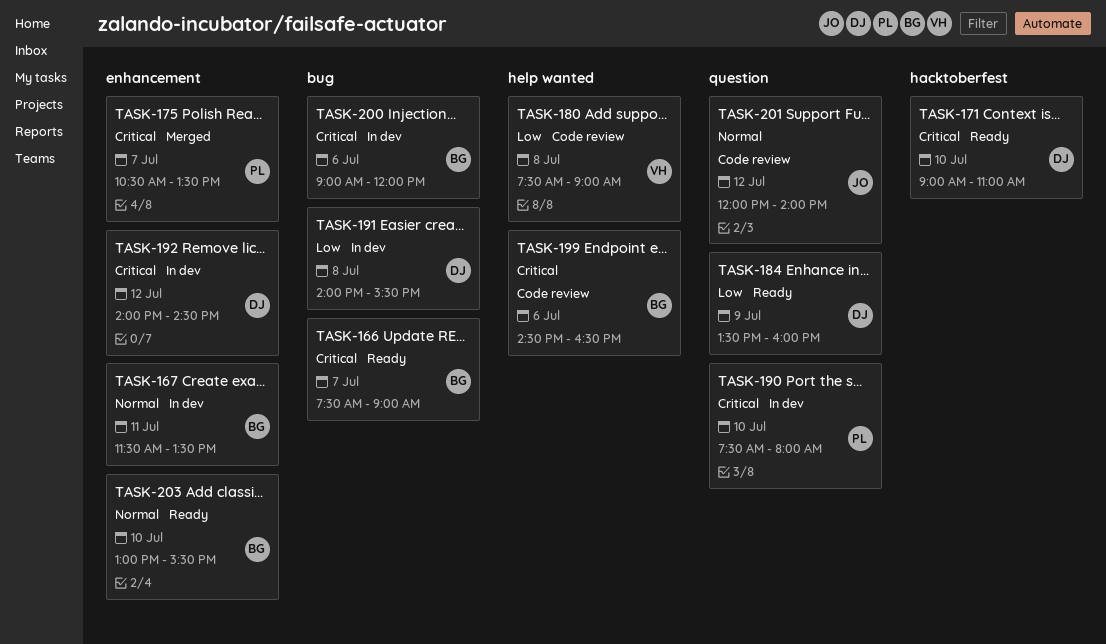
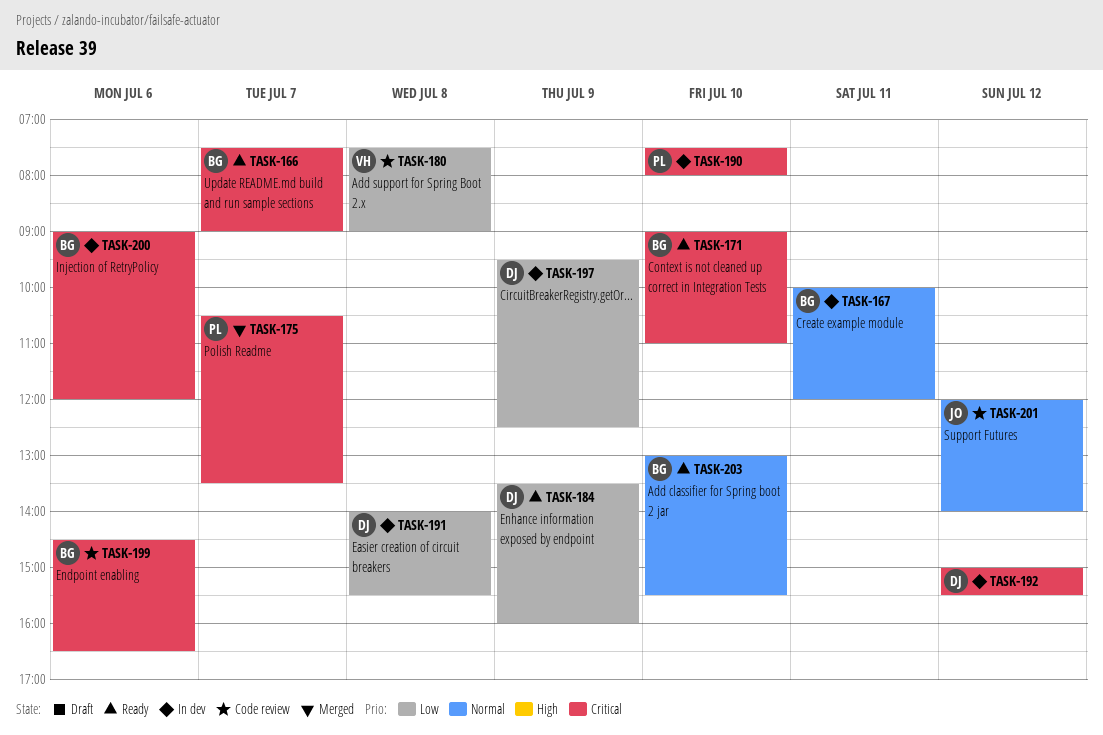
TASK-167, begins: 11:30 -> 10:00
TASK-167, ends: 13:30 -> 12:00
TASK-171, owner: DJ -> BG
TASK-192, begins: 14:00 -> 15:00
TASK-192, ends: 14:30 -> 15:30
TASK-197: none -> present

